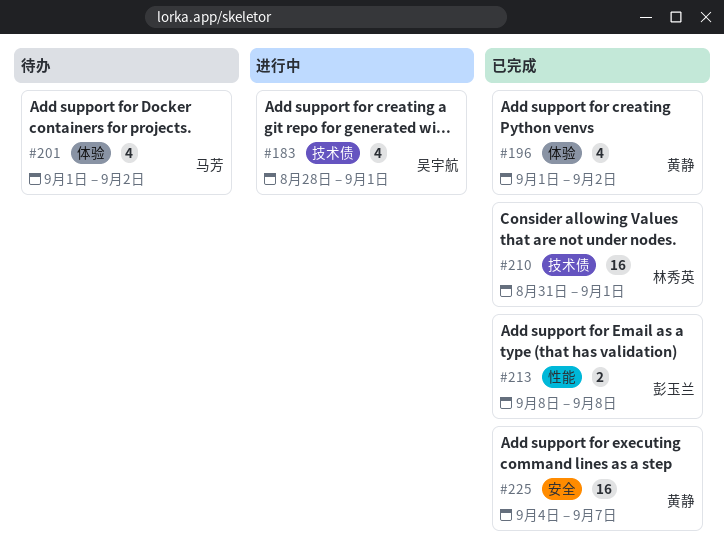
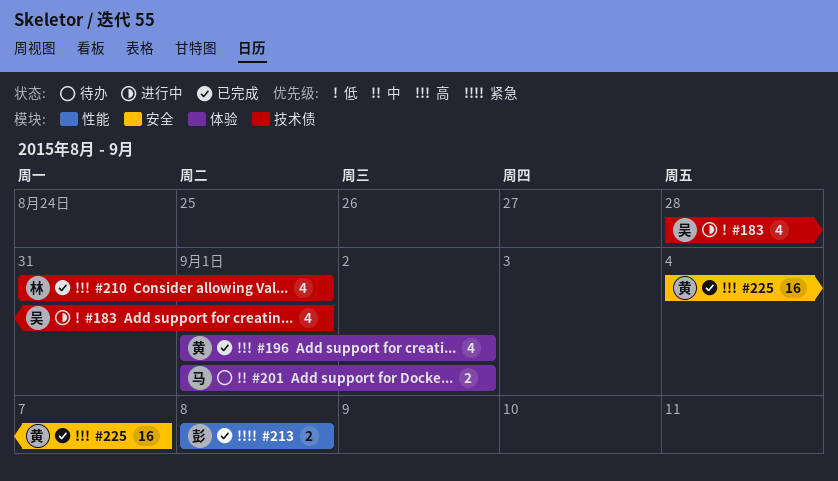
#201, estimate: 4 -> 2
#210, estimate: 16 -> 4

